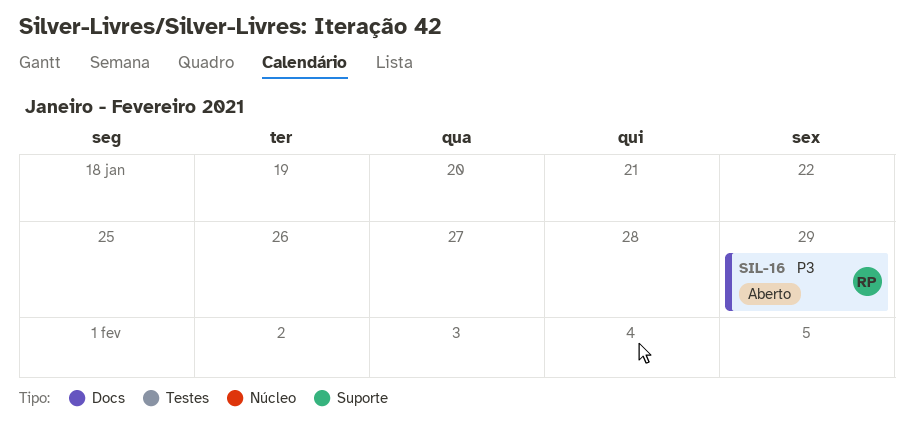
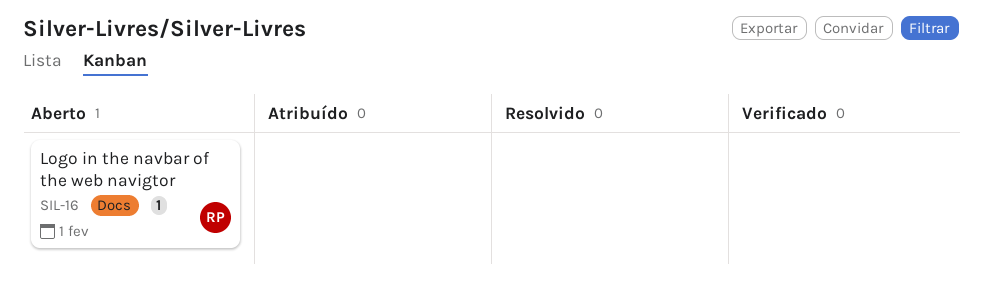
SIL-16, due: Jan 29 -> Feb 1

